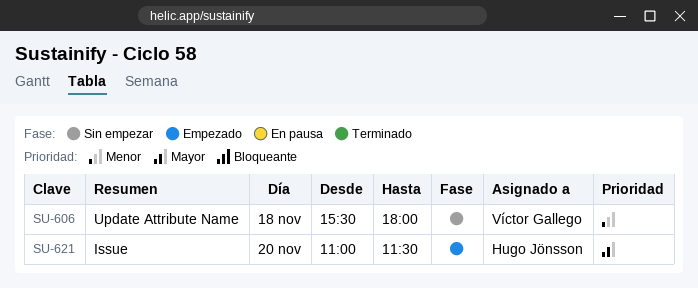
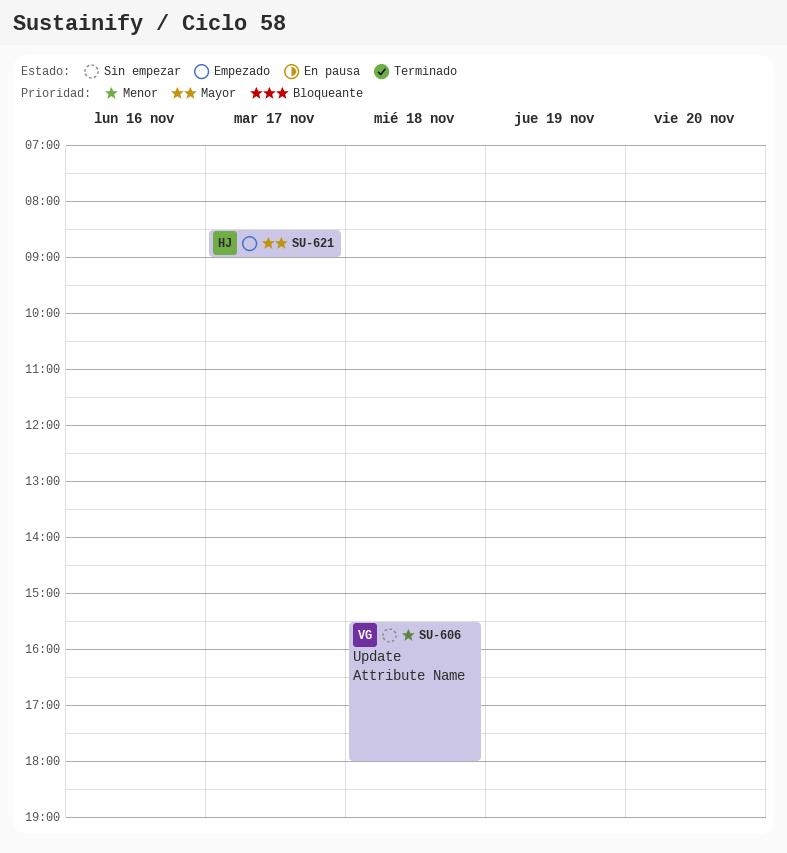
SU-621, day: Nov 20 -> Nov 17
SU-621, begins: 11:00 -> 08:30
SU-621, ends: 11:30 -> 09:00

